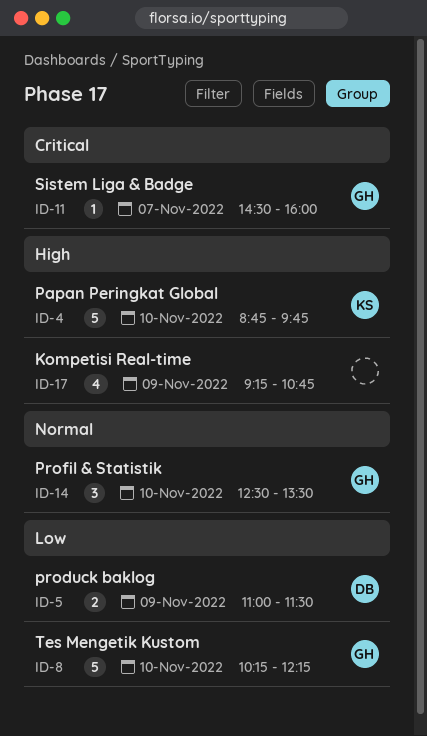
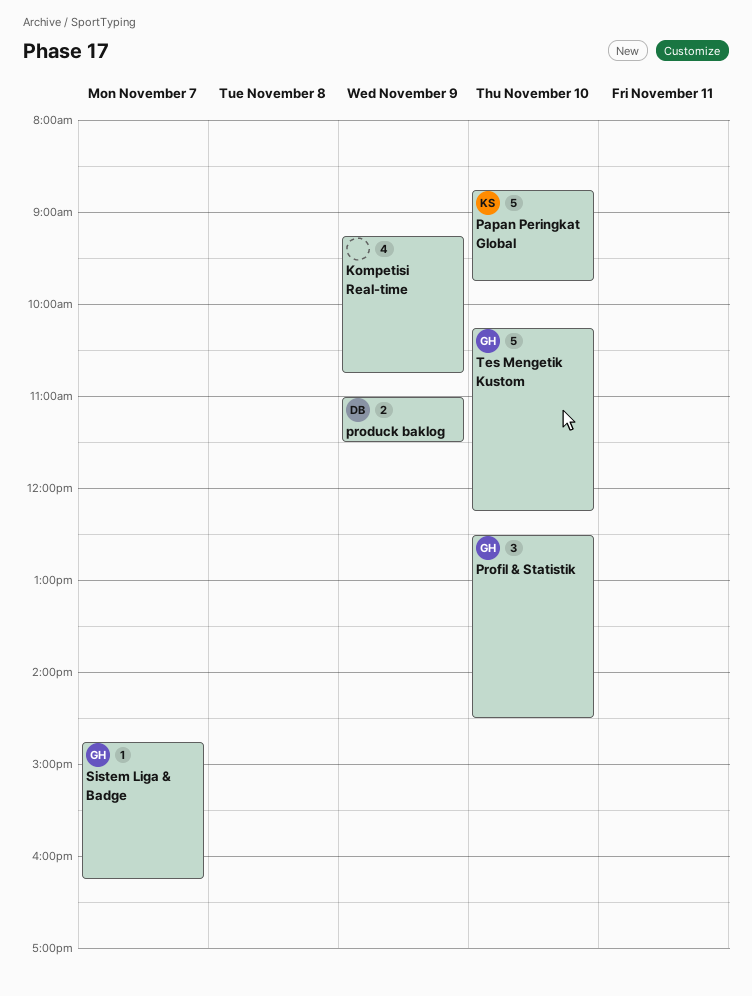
Profil & Statistik, ends: 13:30 -> 14:30
Sistem Liga & Badge, begins: 14:30 -> 14:45
Sistem Liga & Badge, ends: 16:00 -> 16:15

